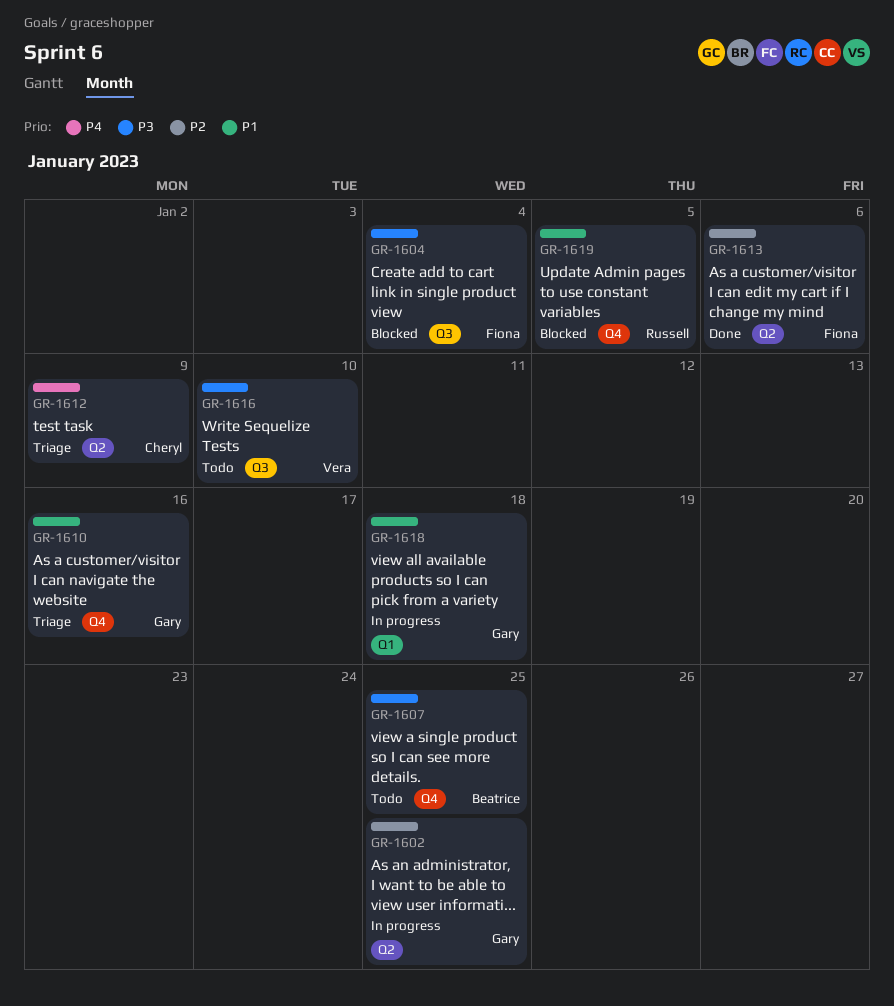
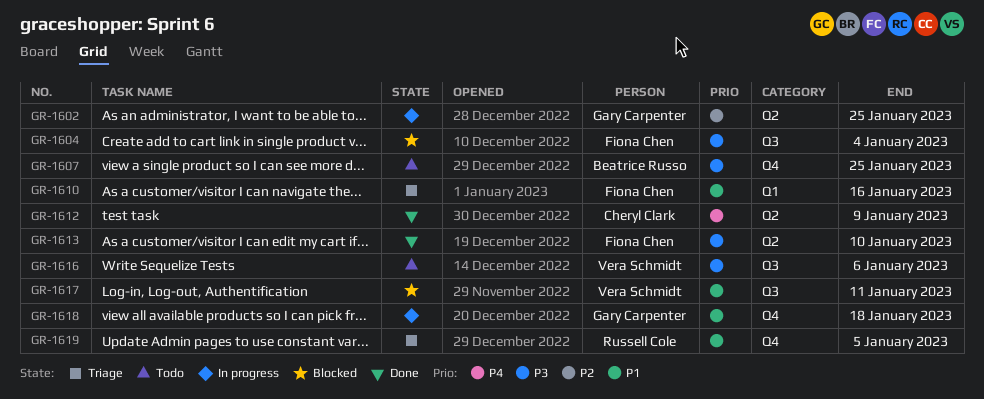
GR-1610, owner: Gary Carpenter -> Fiona Chen
GR-1610, label: Q4 -> Q1
GR-1612, status: Triage -> Done
GR-1613, priority: P2 -> P3
GR-1613, due: Jan 6 -> Jan 10
GR-1616, due: Jan 10 -> Jan 6
GR-1617: none -> present
GR-1618, label: Q1 -> Q4
GR-1619, status: Blocked -> Triage

